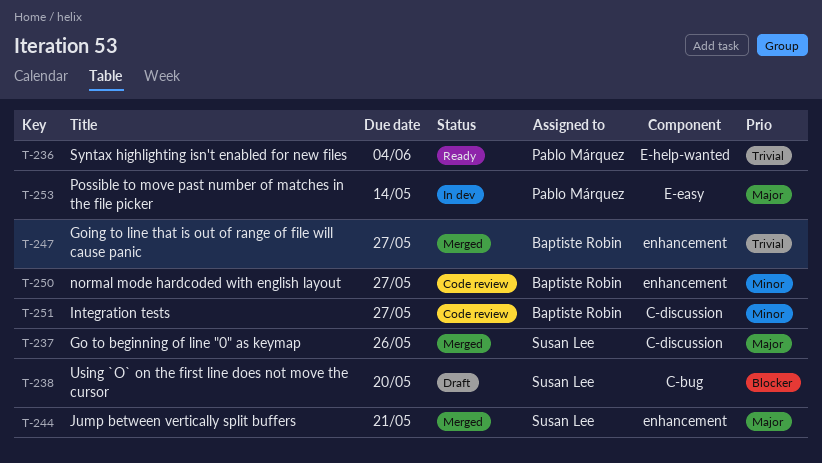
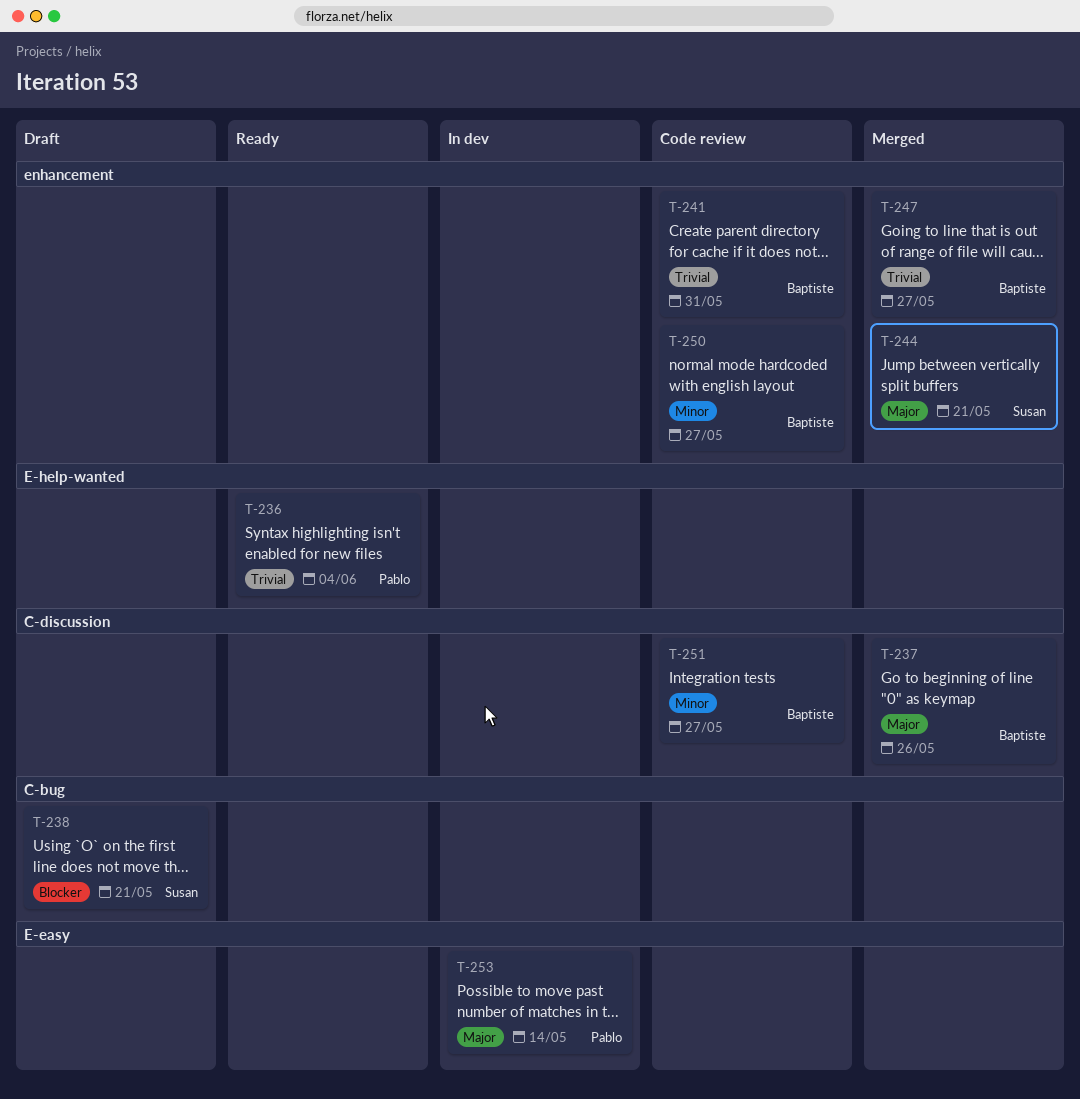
T-237, owner: Susan Lee -> Baptiste Robin
T-238, due: May 20 -> May 21
T-241: none -> present

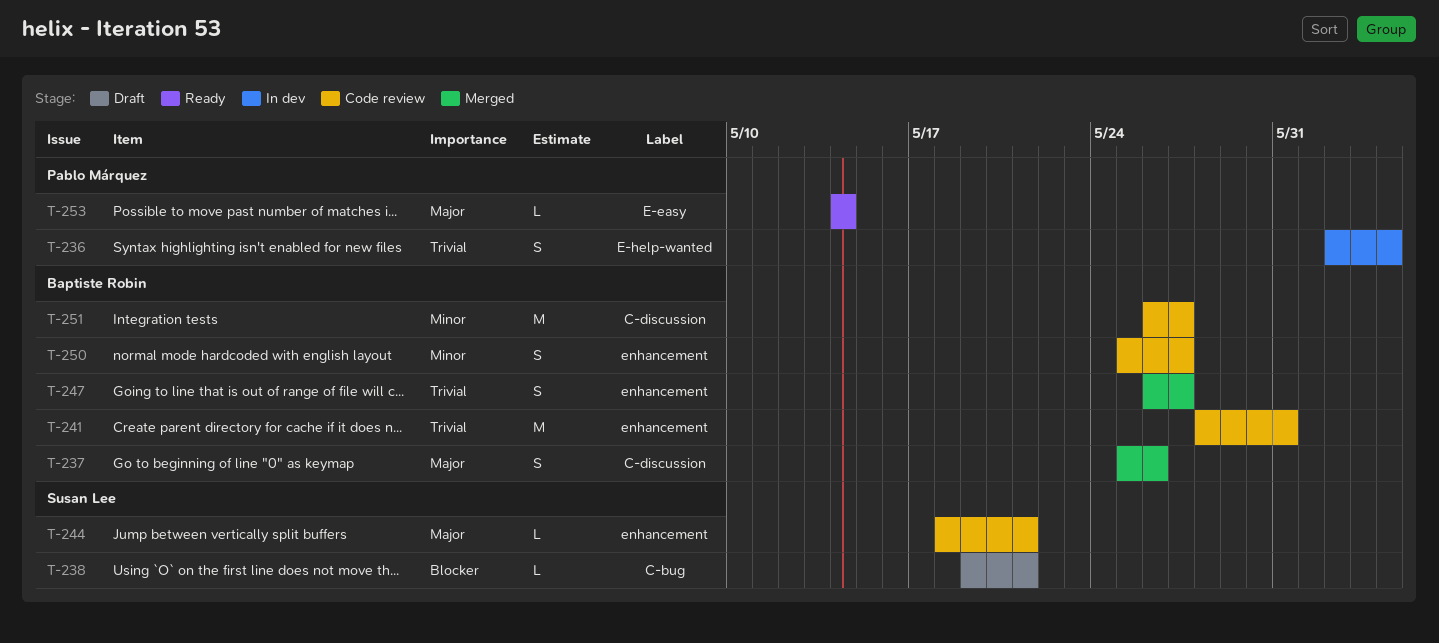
T-236, status: Ready -> In dev
T-244, status: Merged -> Code review
T-253, status: In dev -> Ready

